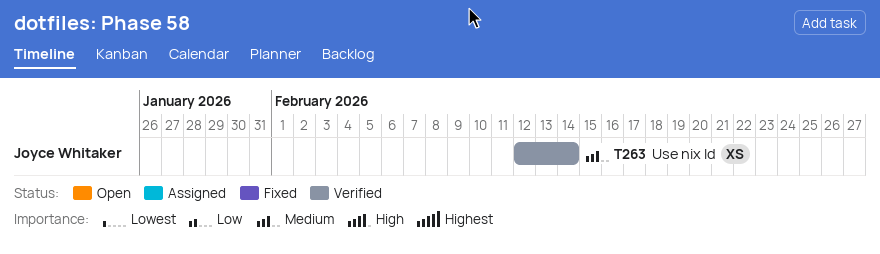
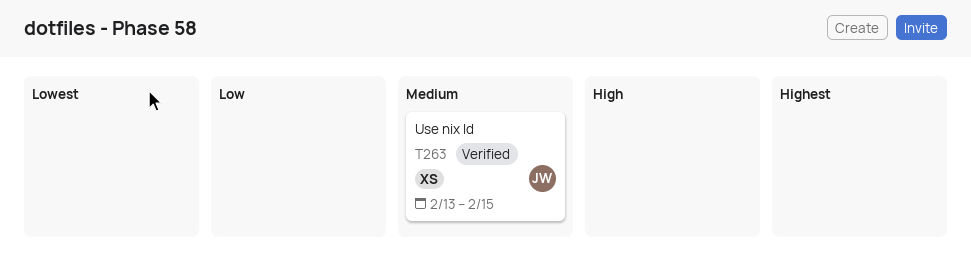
T263, start: Feb 12 -> Feb 13
T263, due: Feb 14 -> Feb 15

